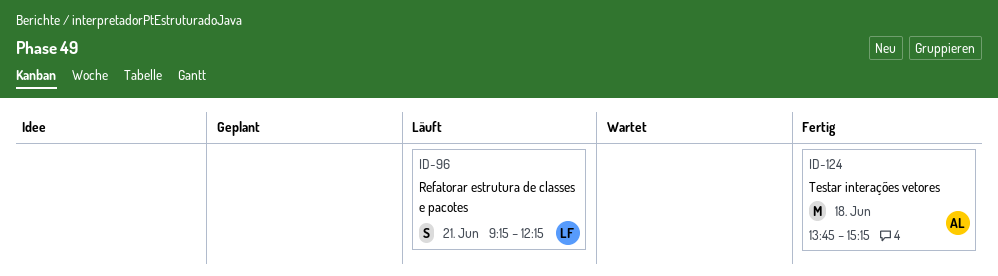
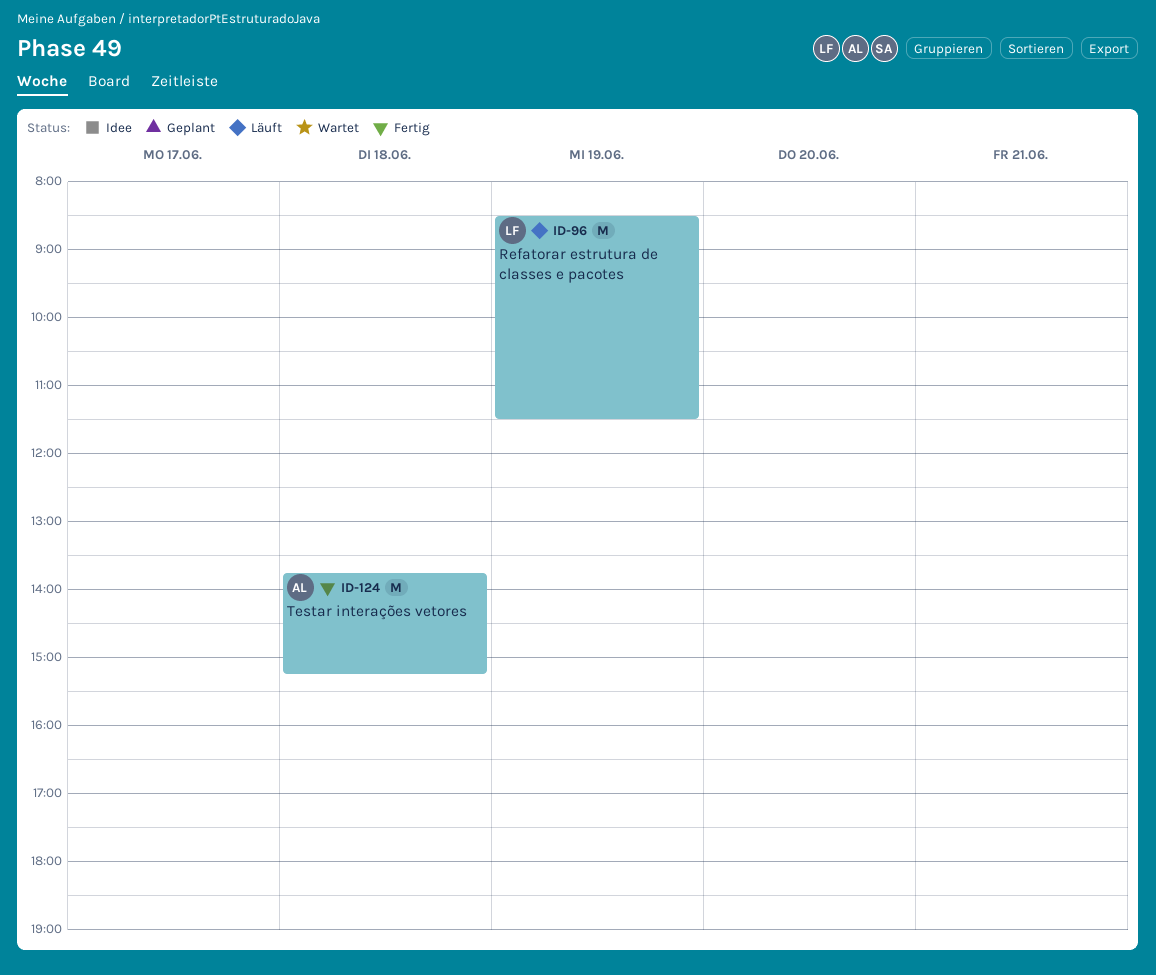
ID-96, estimate: S -> M
ID-96, day: Jun 21 -> Jun 19
ID-96, begins: 09:15 -> 08:30
ID-96, ends: 12:15 -> 11:30

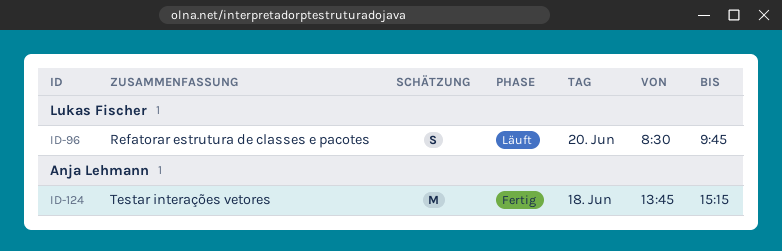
ID-96, estimate: M -> S
ID-96, day: Jun 19 -> Jun 20
ID-96, ends: 11:30 -> 09:45

